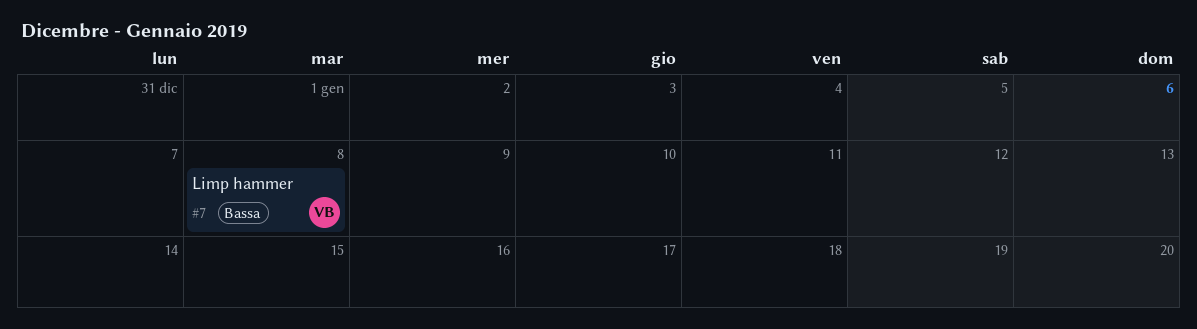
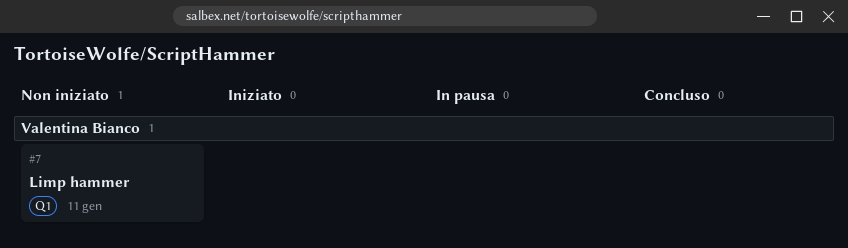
#7, due: Jan 8 -> Jan 11

